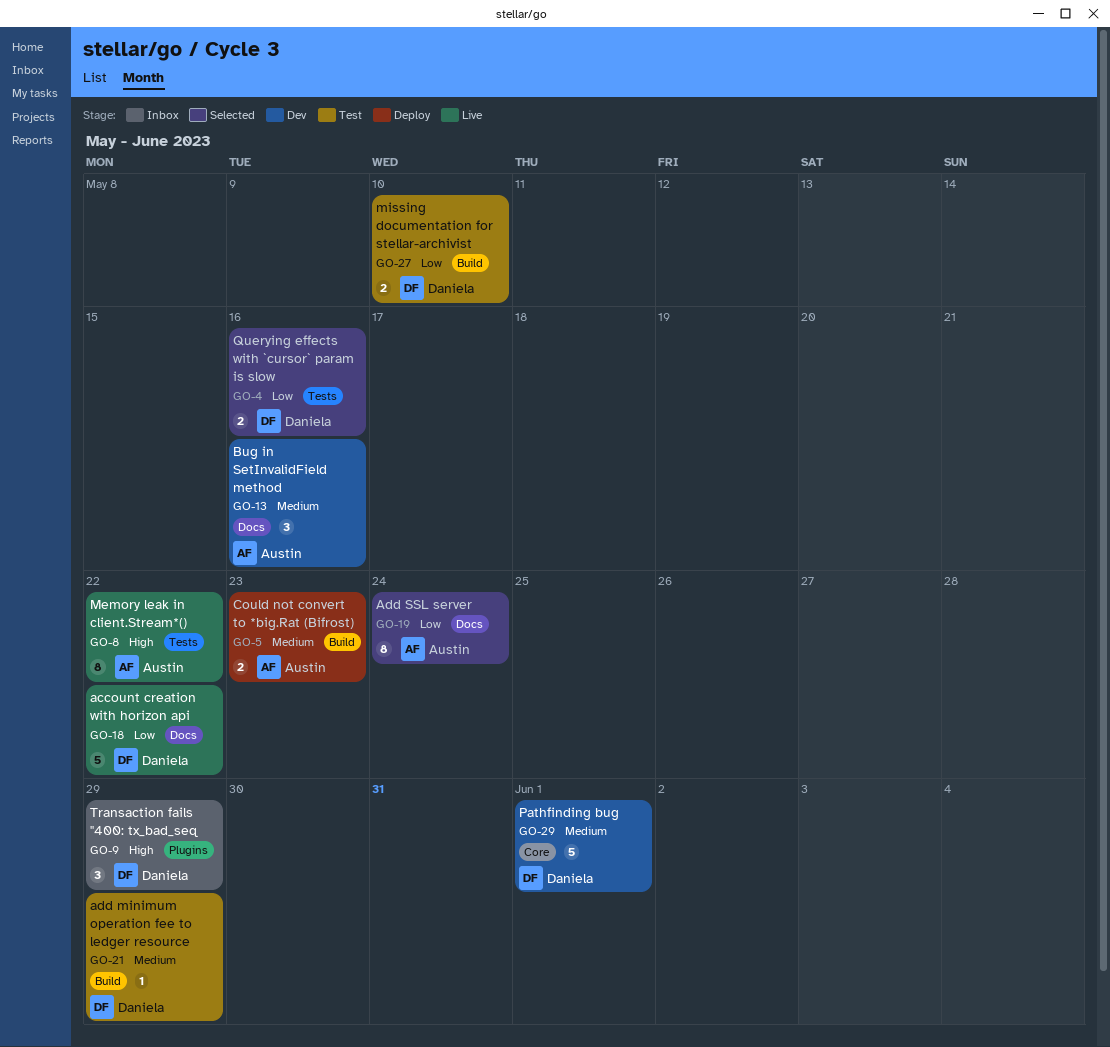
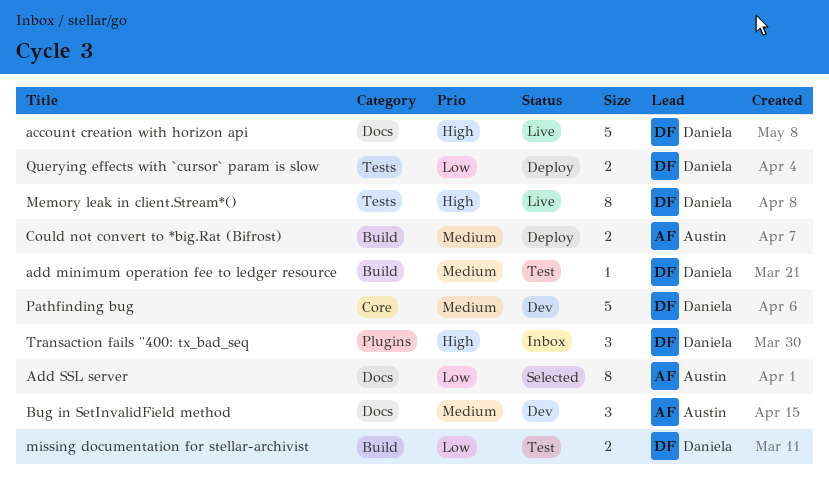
account creation with horizon api, priority: Low -> High
Memory leak in client.Stream*(), owner: Austin -> Daniela
Querying effects with `cursor` param is slow, status: Selected -> Deploy

